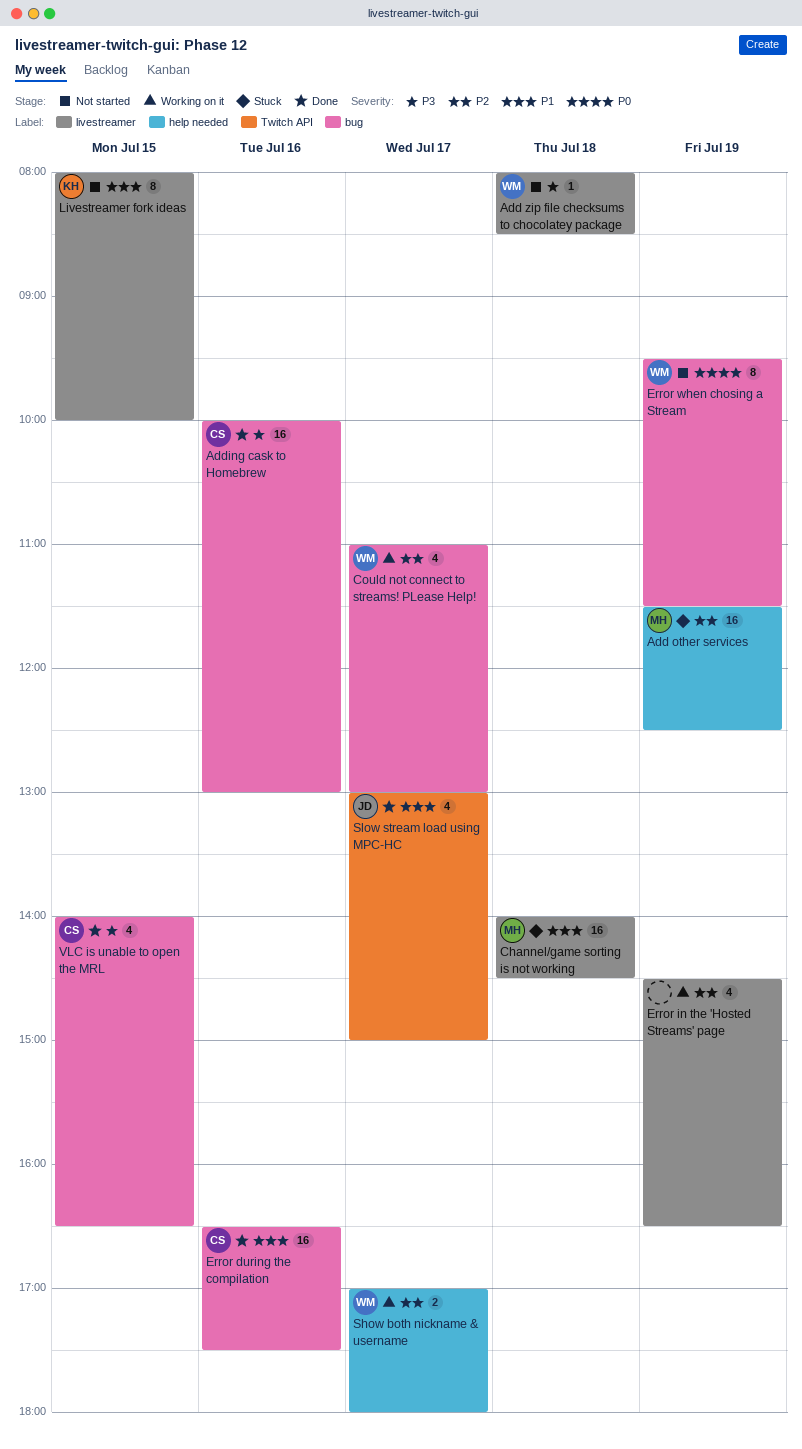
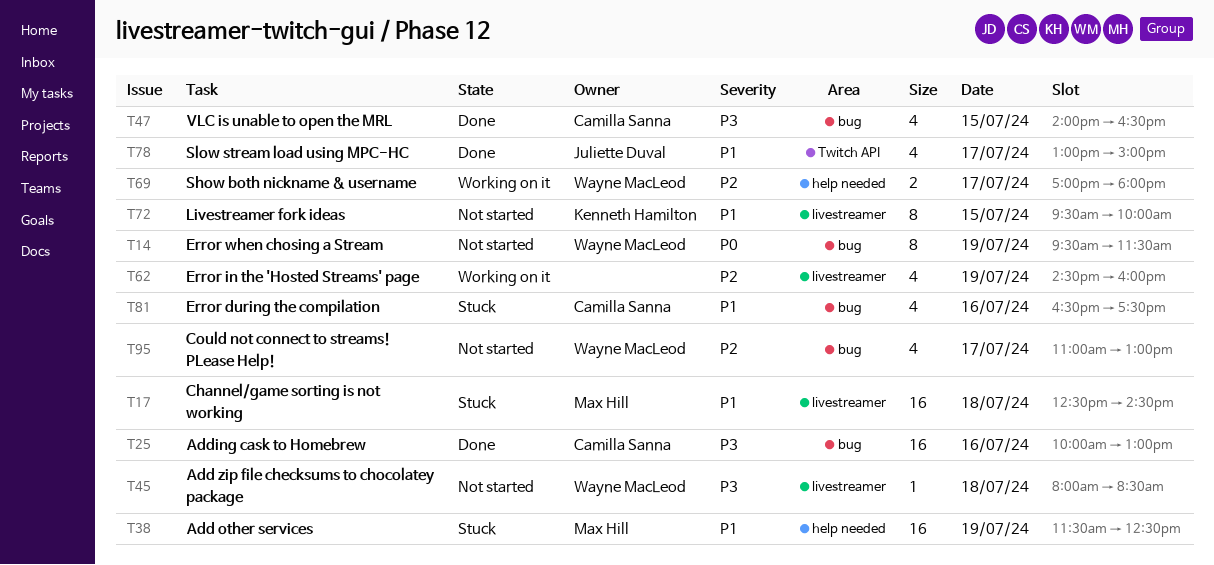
Add other services, priority: P2 -> P1
Channel/game sorting is not working, begins: 14:00 -> 12:30
Could not connect to streams! PLease Help!, status: Working on it -> Not started
Error during the compilation, status: Done -> Stuck
Error during the compilation, estimate: 16 -> 4
Error in the 'Hosted Streams' page, ends: 16:30 -> 16:00
Livestreamer fork ideas, begins: 08:00 -> 09:30

